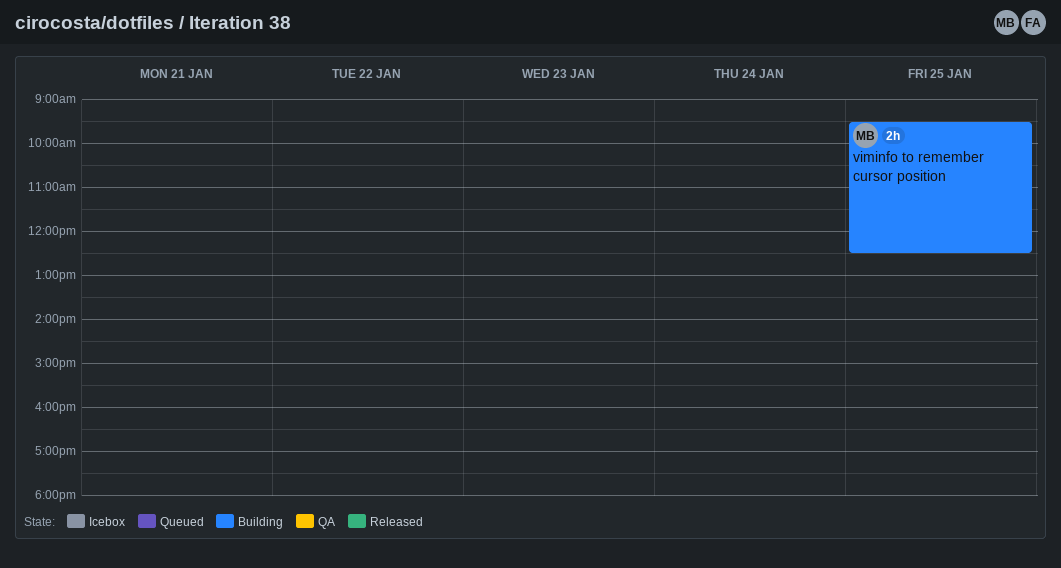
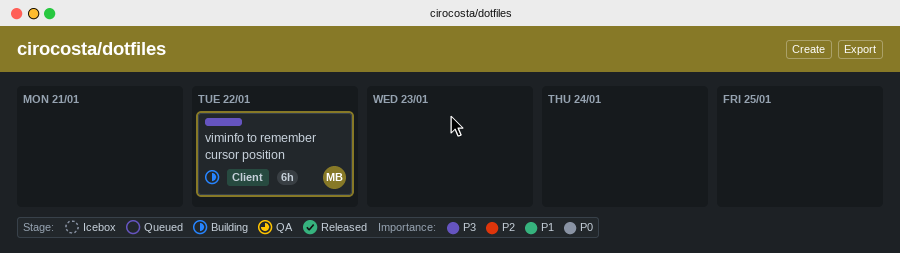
viminfo to remember cursor position, estimate: 2h -> 6h
viminfo to remember cursor position, day: Jan 25 -> Jan 22

